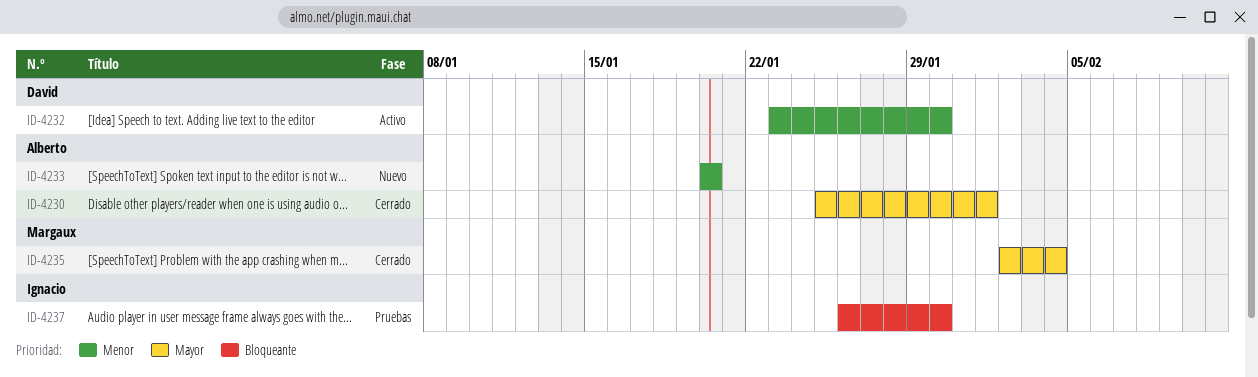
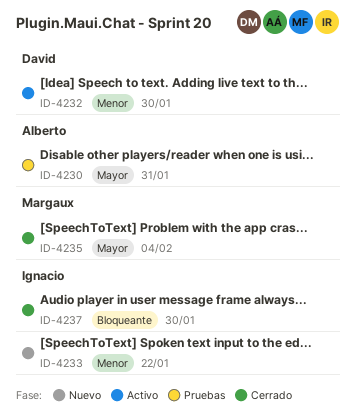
ID-4230, status: Cerrado -> Pruebas
ID-4230, due: Feb 1 -> Jan 31
ID-4233, owner: Alberto -> Ignacio
ID-4233, due: Jan 20 -> Jan 22
ID-4237, status: Pruebas -> Cerrado

